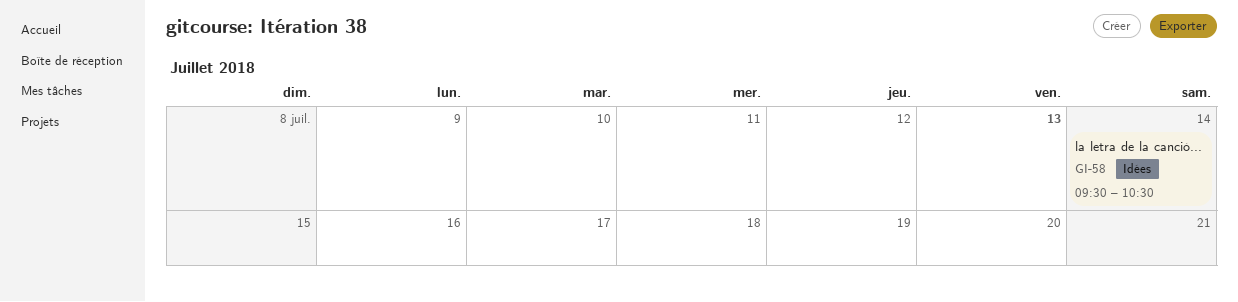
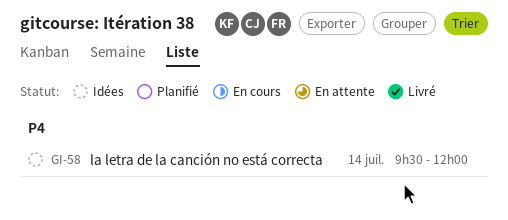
GI-58, ends: 10:30 -> 12:00

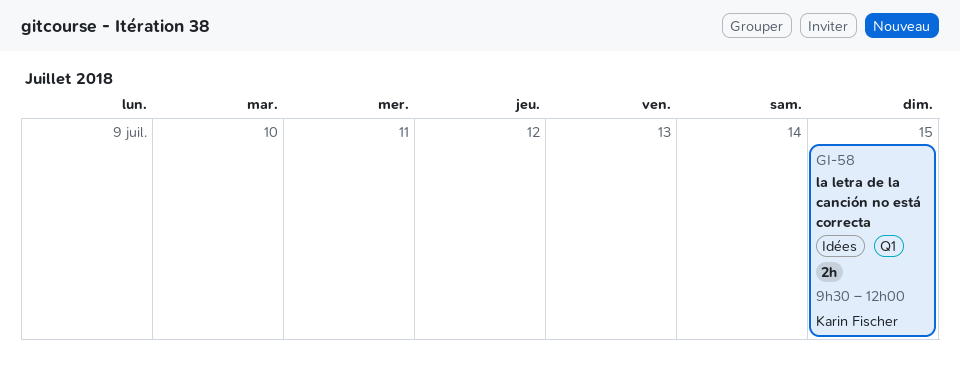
GI-58, day: Jul 14 -> Jul 15

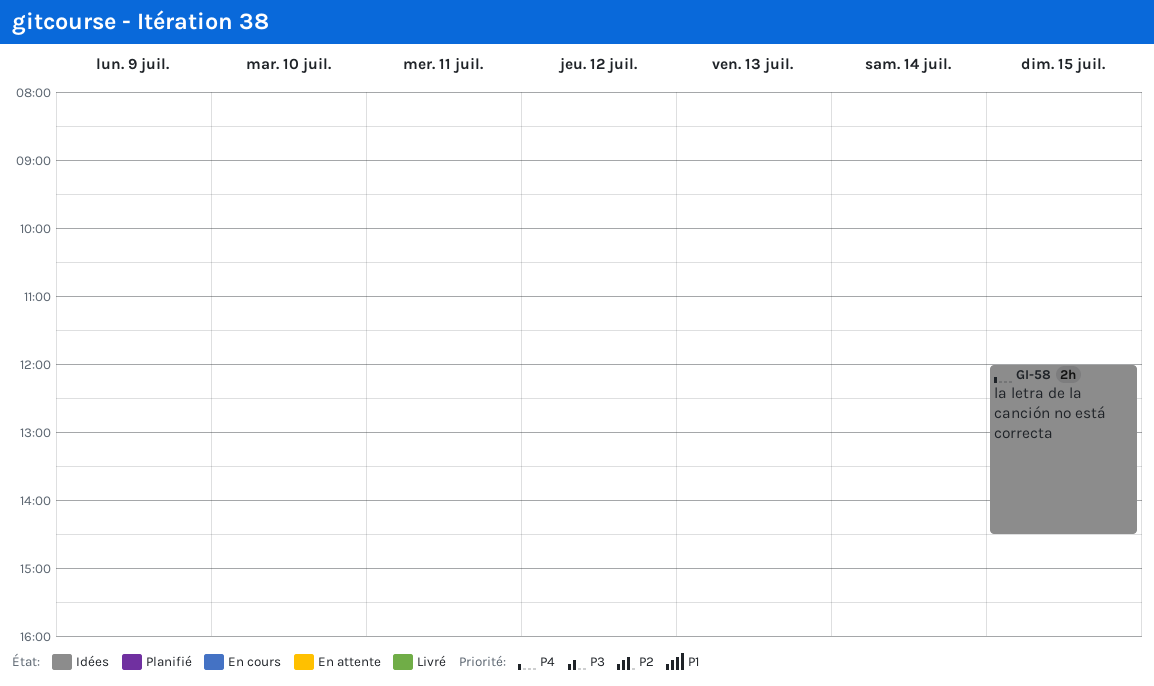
GI-58, begins: 09:30 -> 12:00
GI-58, ends: 12:00 -> 14:30

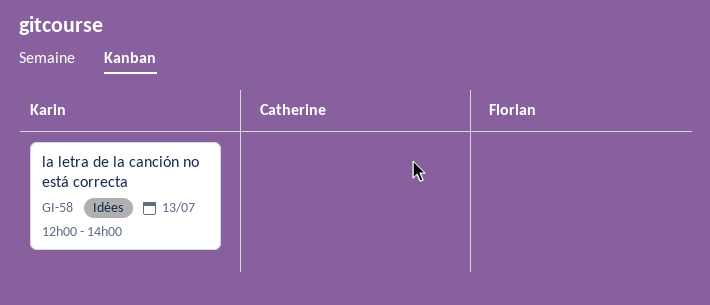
GI-58, day: Jul 15 -> Jul 13
GI-58, ends: 14:30 -> 14:00

